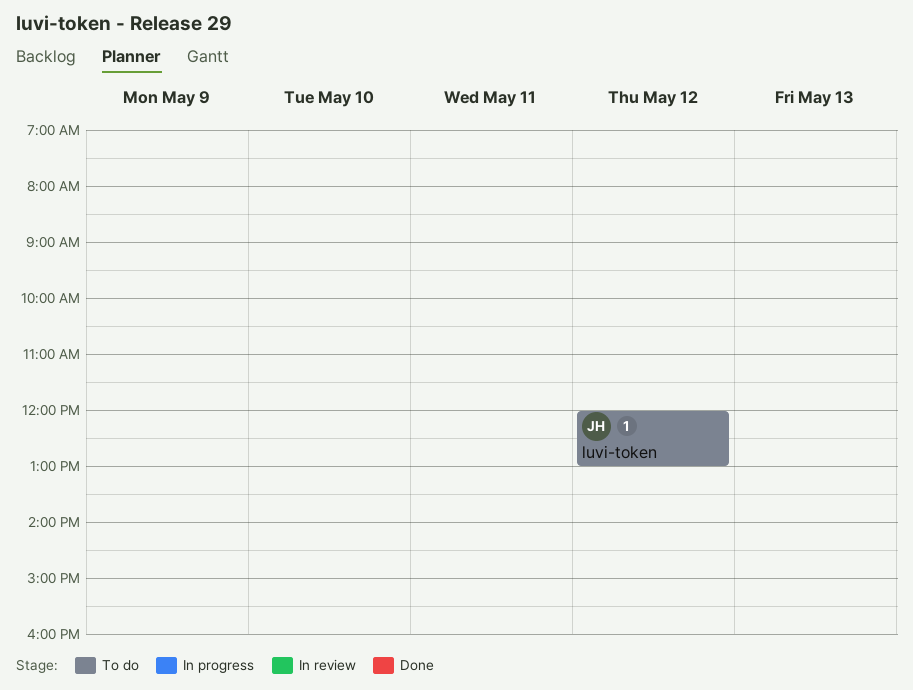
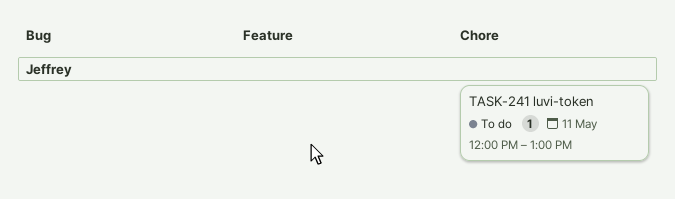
luvi-token, day: May 12 -> May 11

